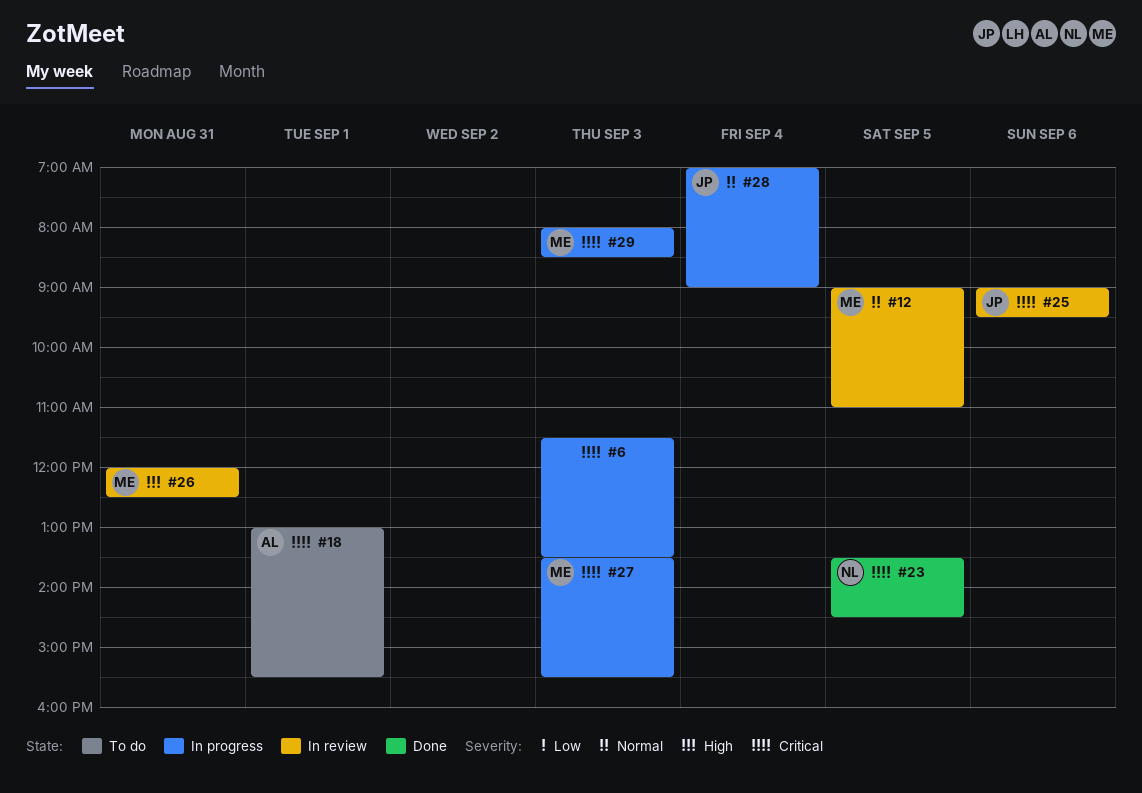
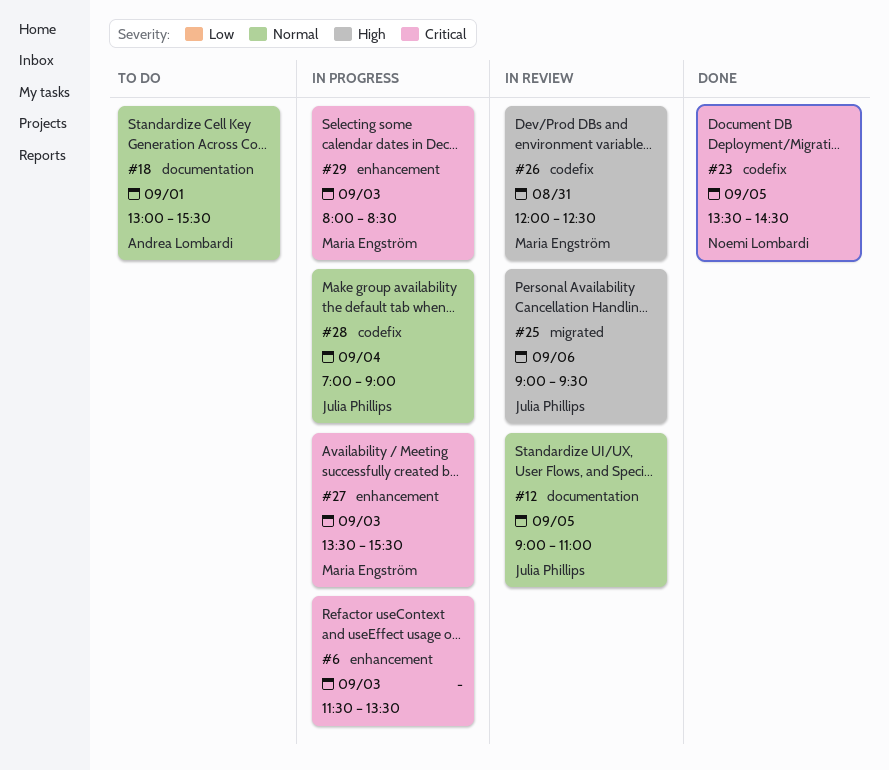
#12, owner: Maria Engström -> Julia Phillips
#18, priority: Critical -> Normal
#25, priority: Critical -> High

